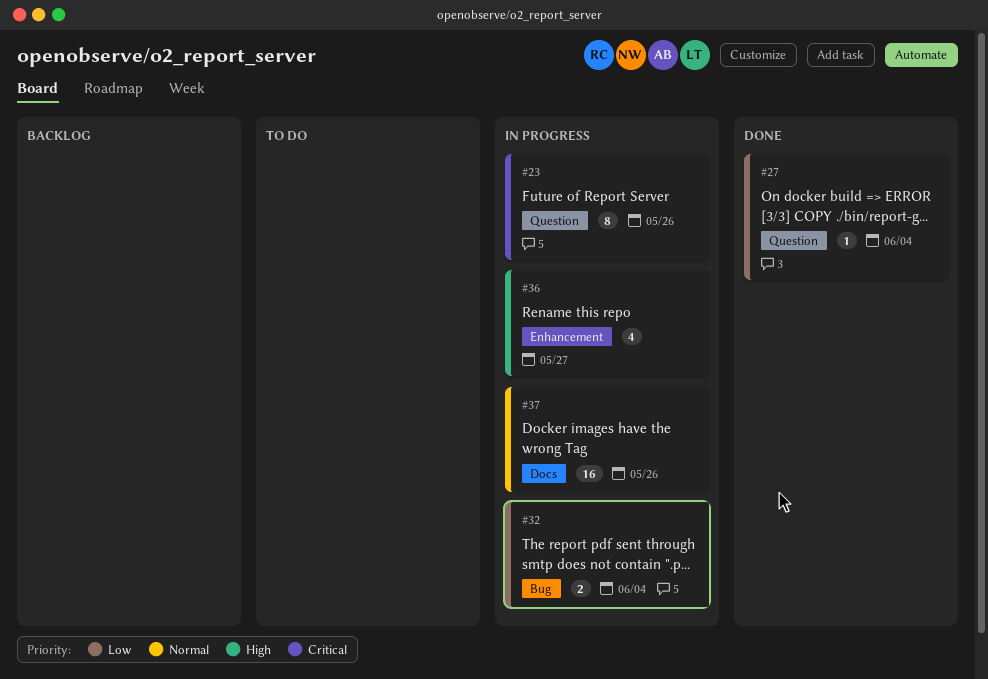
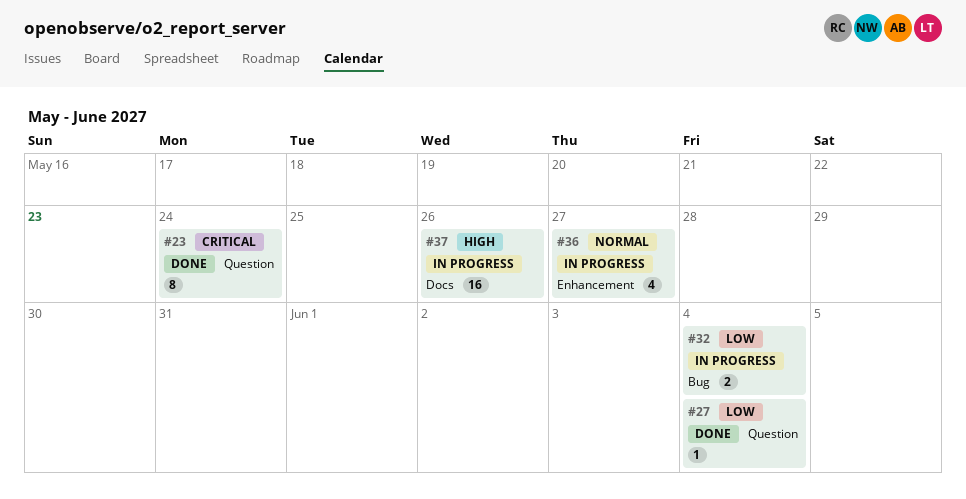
#23, status: In progress -> Done
#23, due: May 26 -> May 24
#36, priority: High -> Normal
#37, priority: Normal -> High

